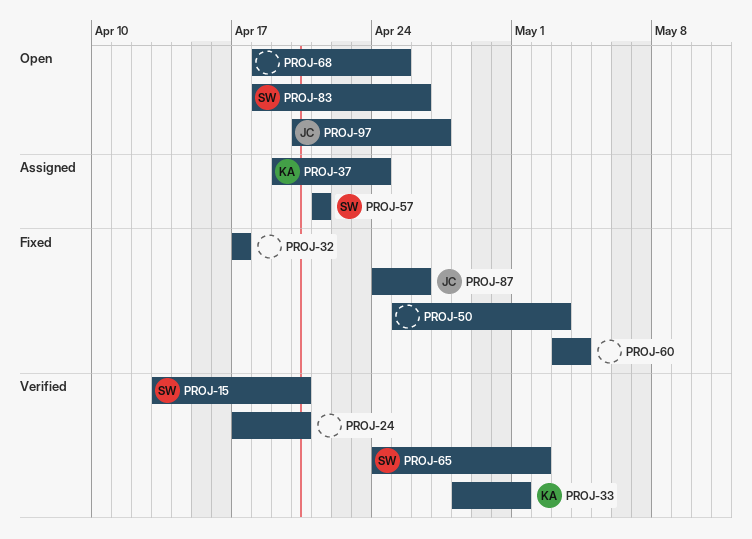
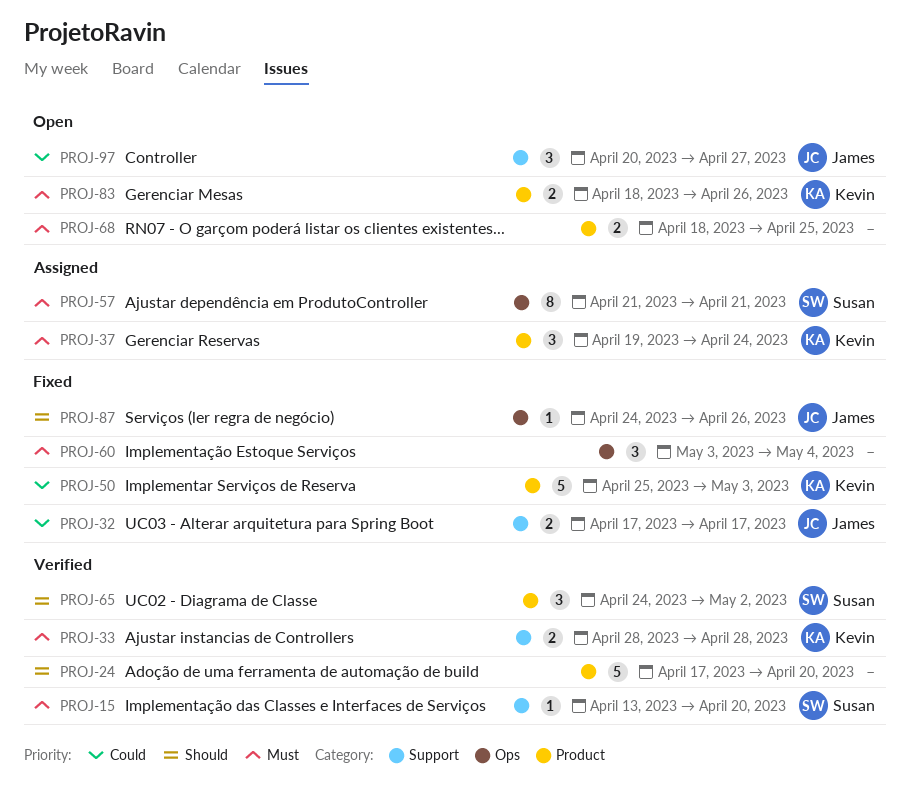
PROJ-32, owner: none -> James
PROJ-33, due: May 1 -> Apr 28
PROJ-50, owner: none -> Kevin
PROJ-83, owner: Susan -> Kevin

